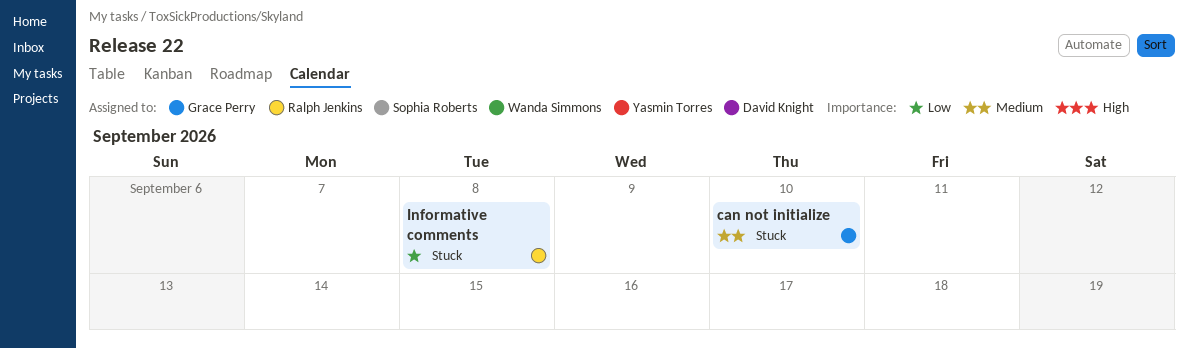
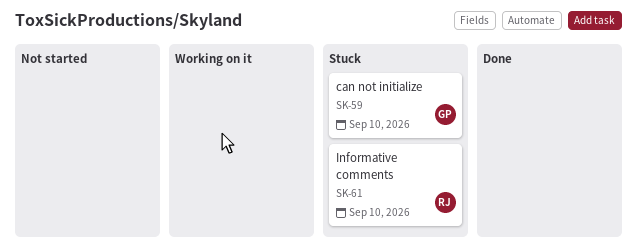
Informative comments, due: Sep 8 -> Sep 10

